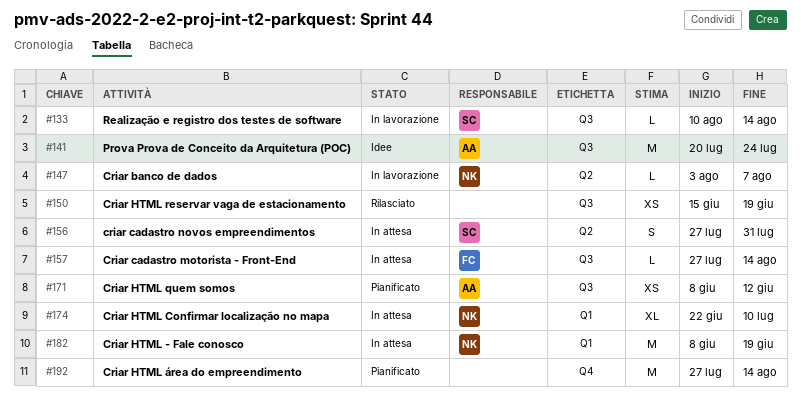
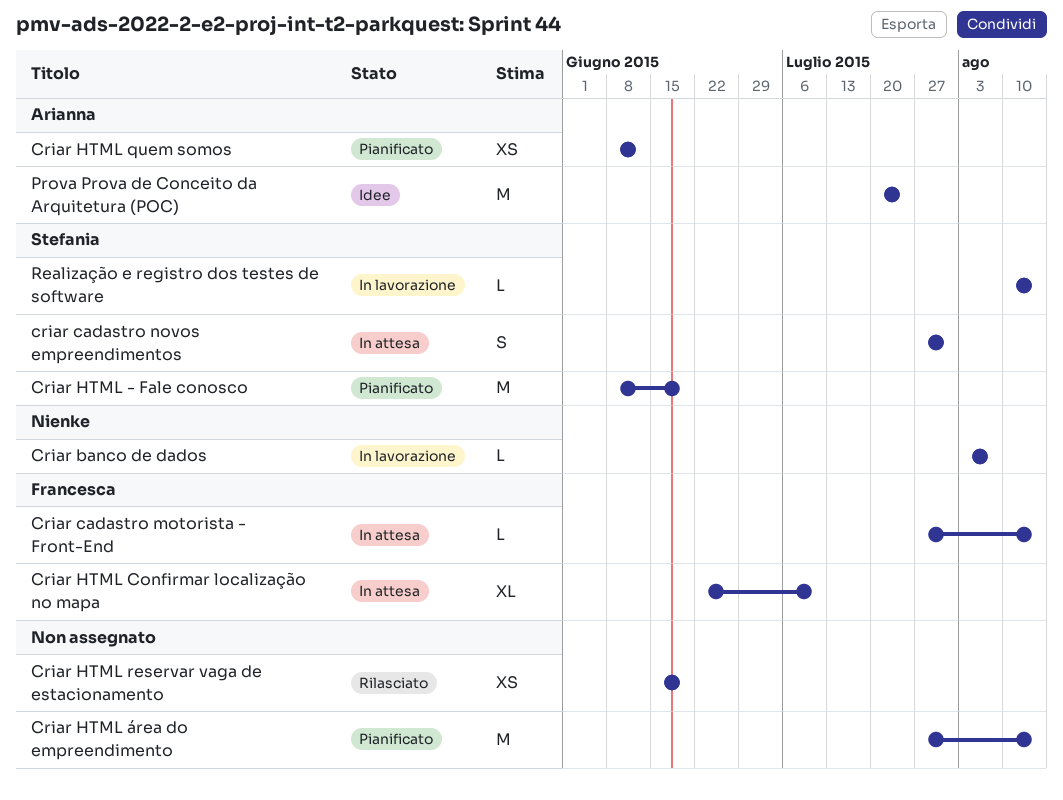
Criar HTML - Fale conosco, status: In attesa -> Pianificato
Criar HTML - Fale conosco, owner: Nienke -> Stefania
Criar HTML Confirmar localização no mapa, owner: Nienke -> Francesca

